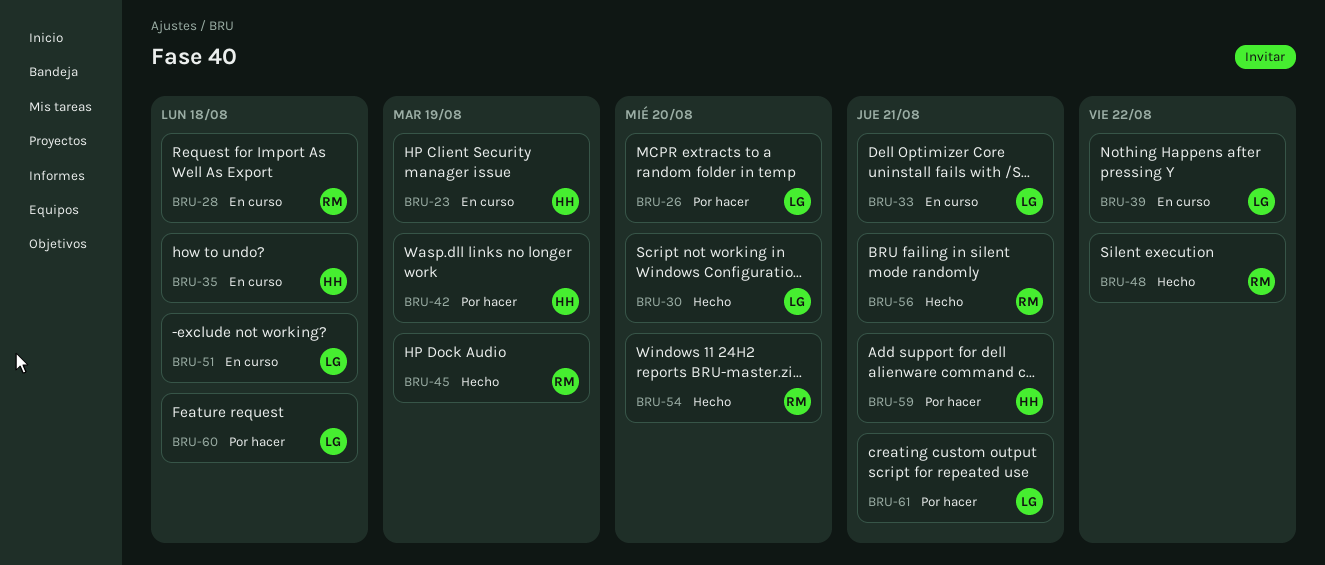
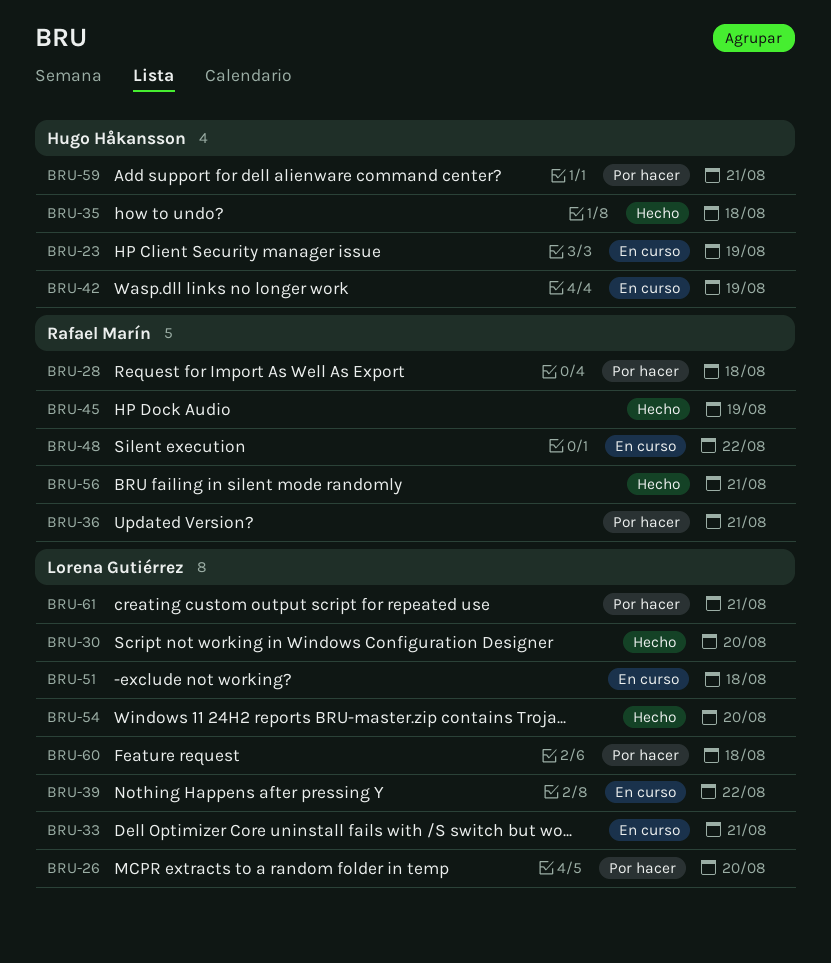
BRU-28, status: En curso -> Por hacer
BRU-35, status: En curso -> Hecho
BRU-36: none -> present
BRU-42, status: Por hacer -> En curso
BRU-48, status: Hecho -> En curso
BRU-54, owner: Rafael Marín -> Lorena Gutiérrez

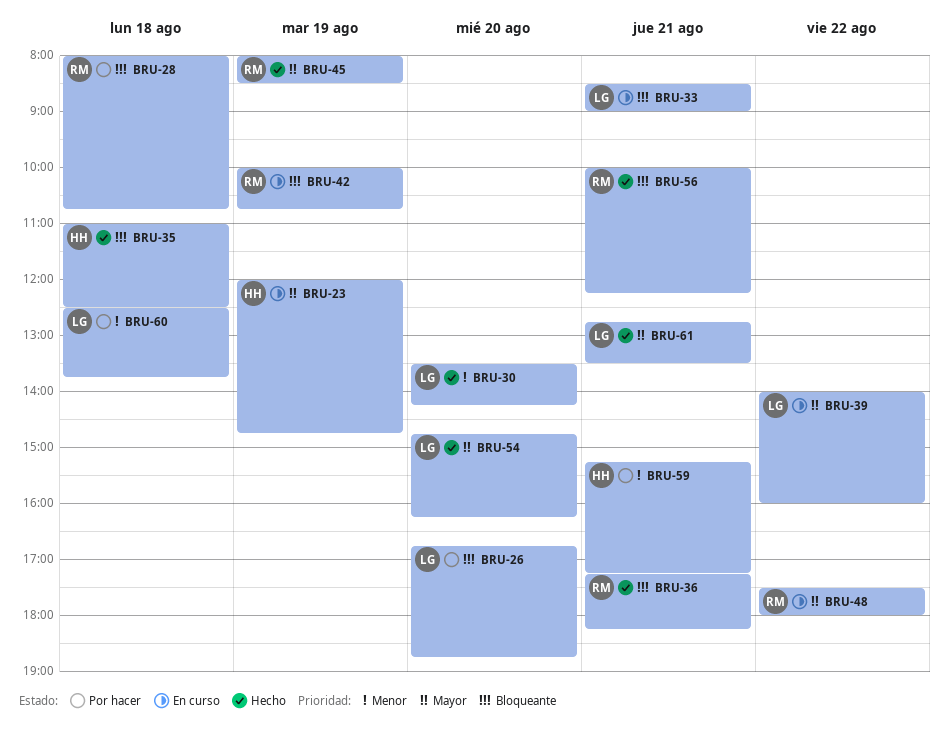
BRU-36, status: Por hacer -> Hecho
BRU-42, owner: Hugo Håkansson -> Rafael Marín
BRU-51: present -> none
BRU-61, status: Por hacer -> Hecho

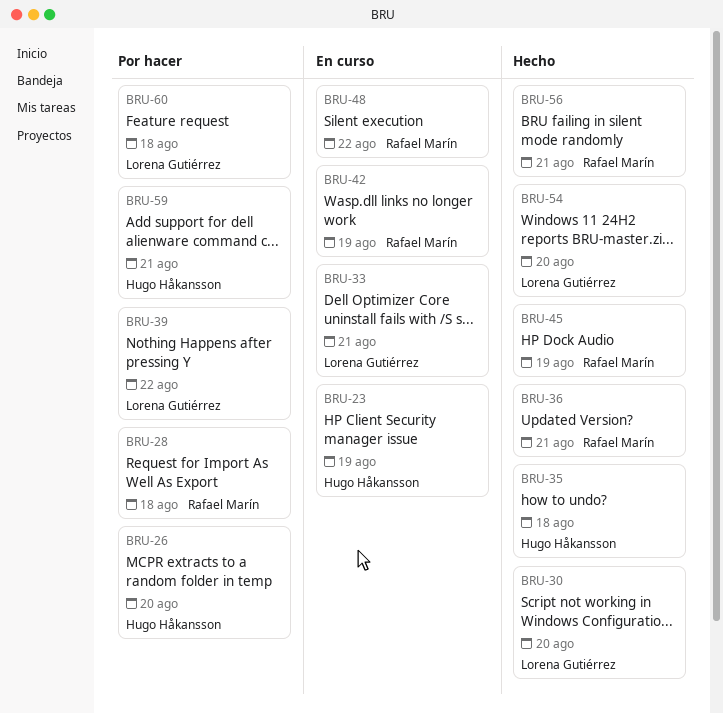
BRU-26, owner: Lorena Gutiérrez -> Hugo Håkansson
BRU-39, status: En curso -> Por hacer
BRU-61: present -> none

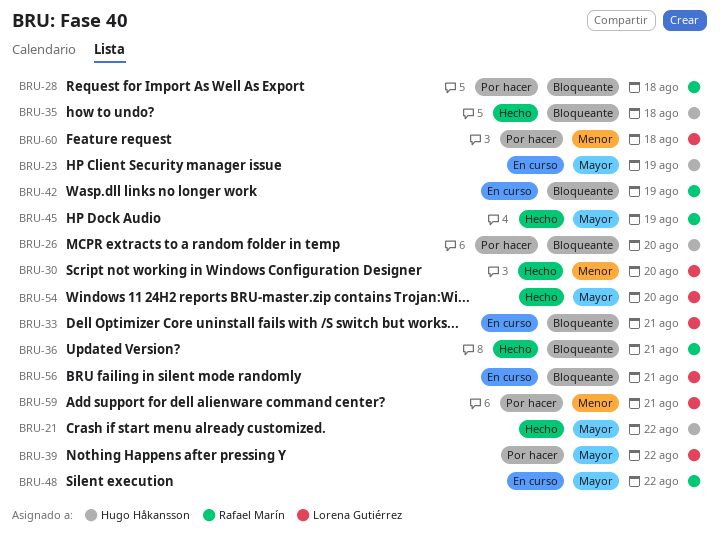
BRU-21: none -> present
BRU-56, status: Hecho -> En curso
BRU-56, owner: Rafael Marín -> Lorena Gutiérrez
BRU-59, owner: Hugo Håkansson -> Lorena Gutiérrez

